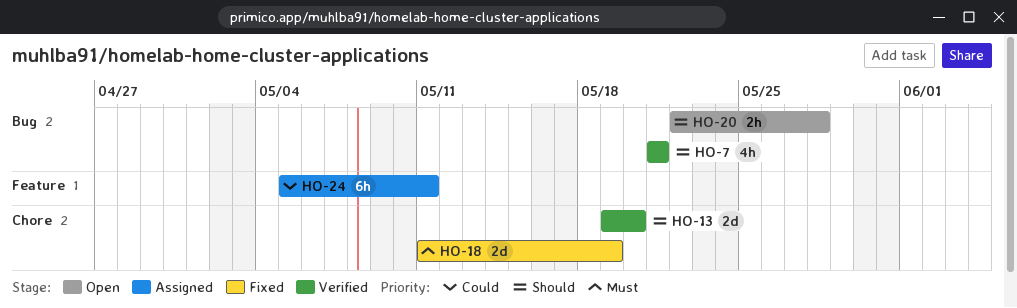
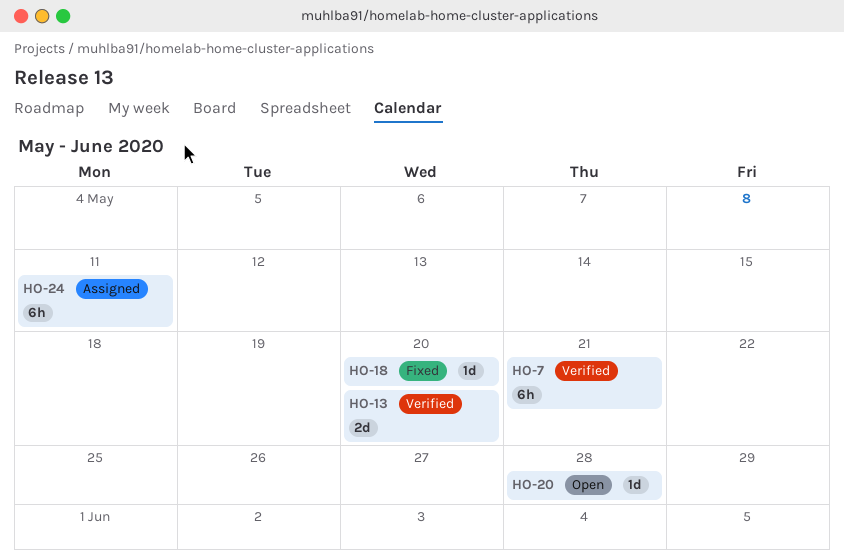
HO-7, estimate: 4h -> 6h
HO-18, estimate: 2d -> 1d
HO-18, due: May 19 -> May 20
HO-20, estimate: 2h -> 1d

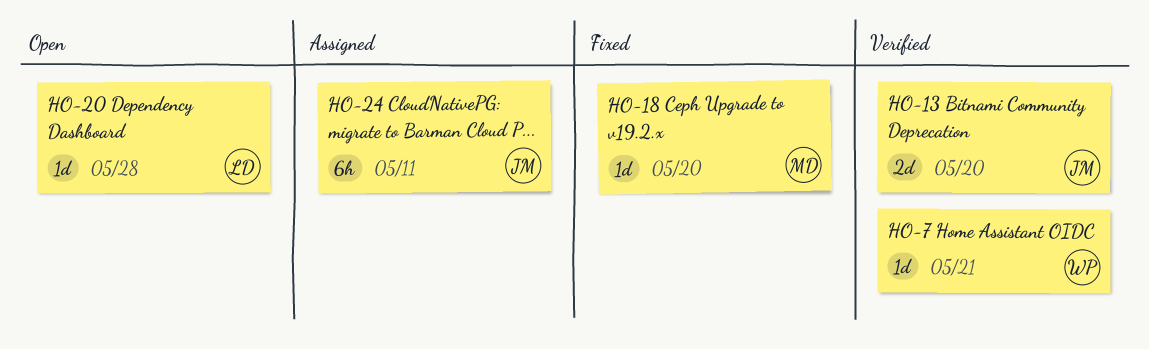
HO-7, estimate: 6h -> 1d

